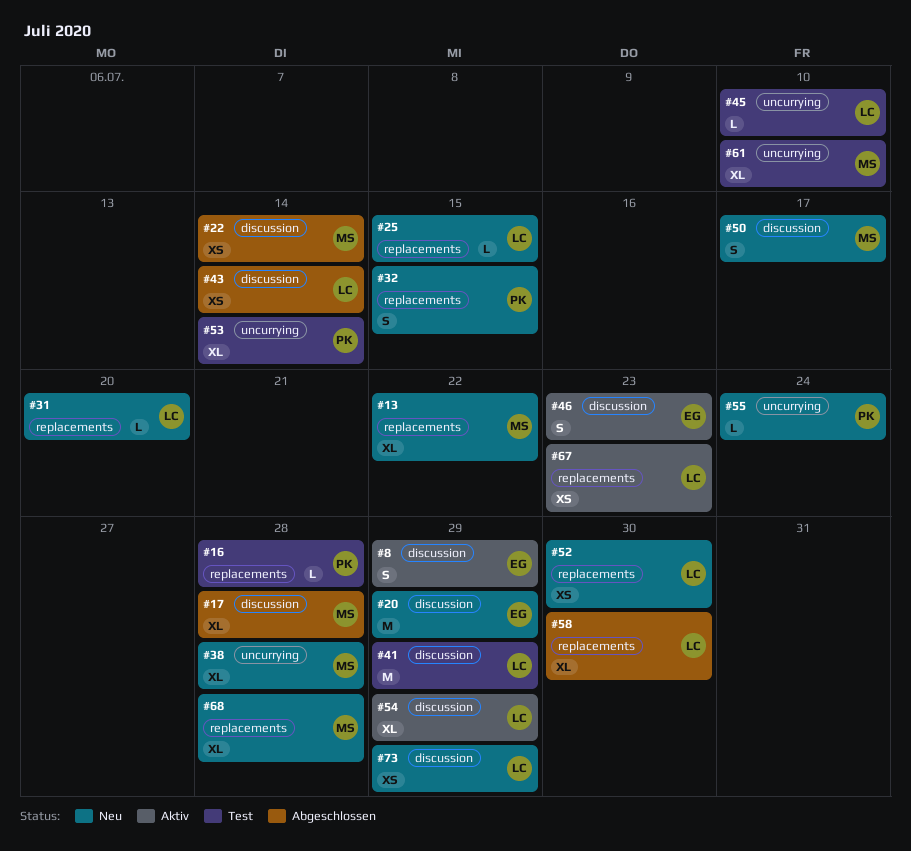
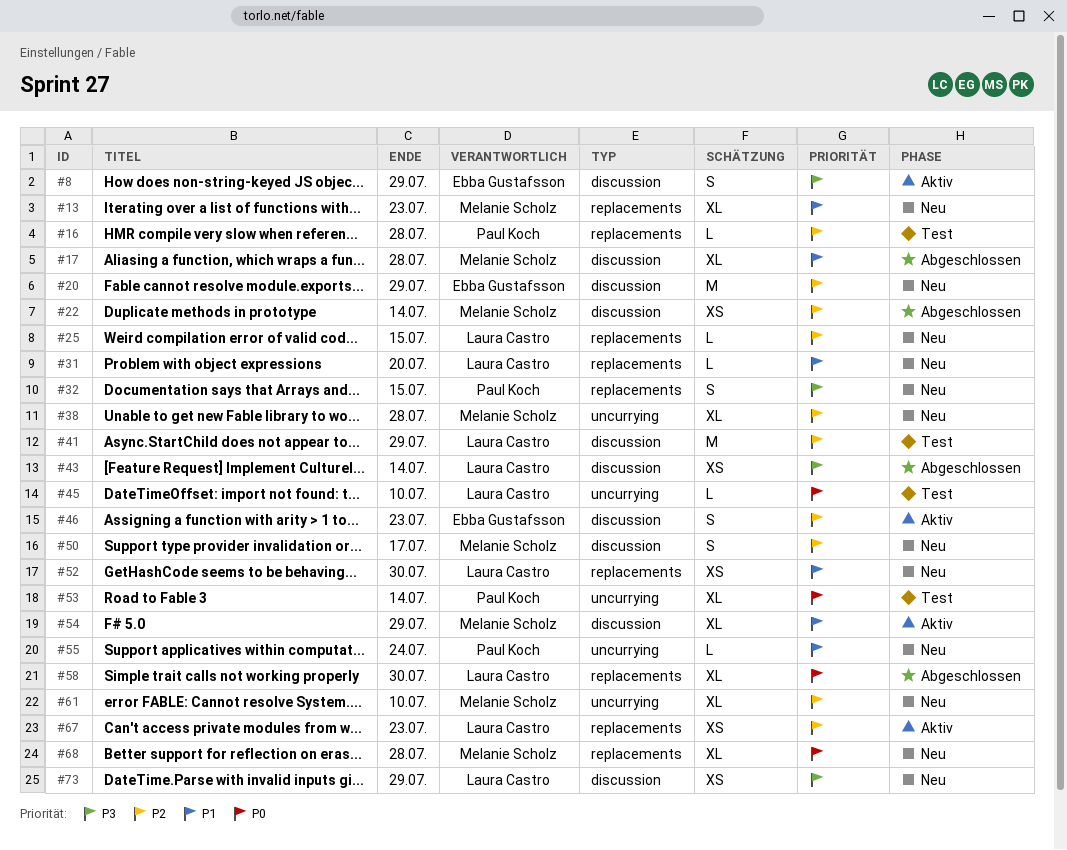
#13, due: Jul 22 -> Jul 23
#54, owner: Laura Castro -> Melanie Scholz
#61, status: Test -> Neu

